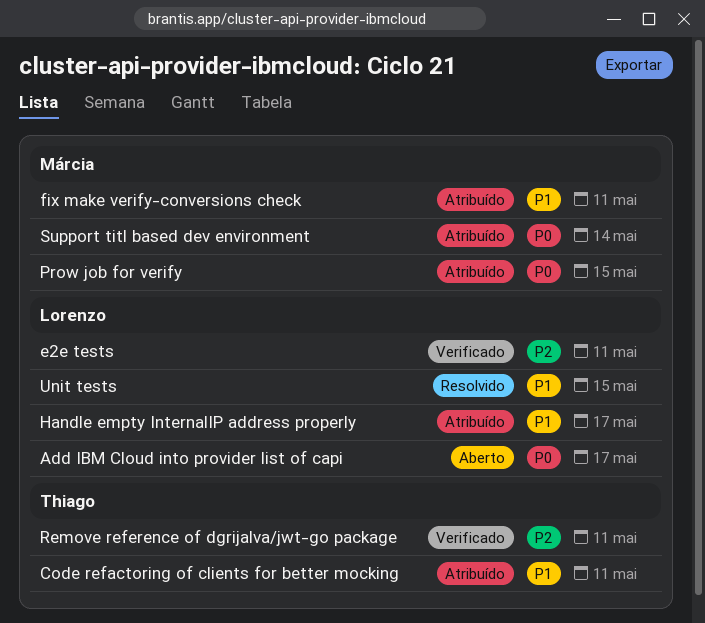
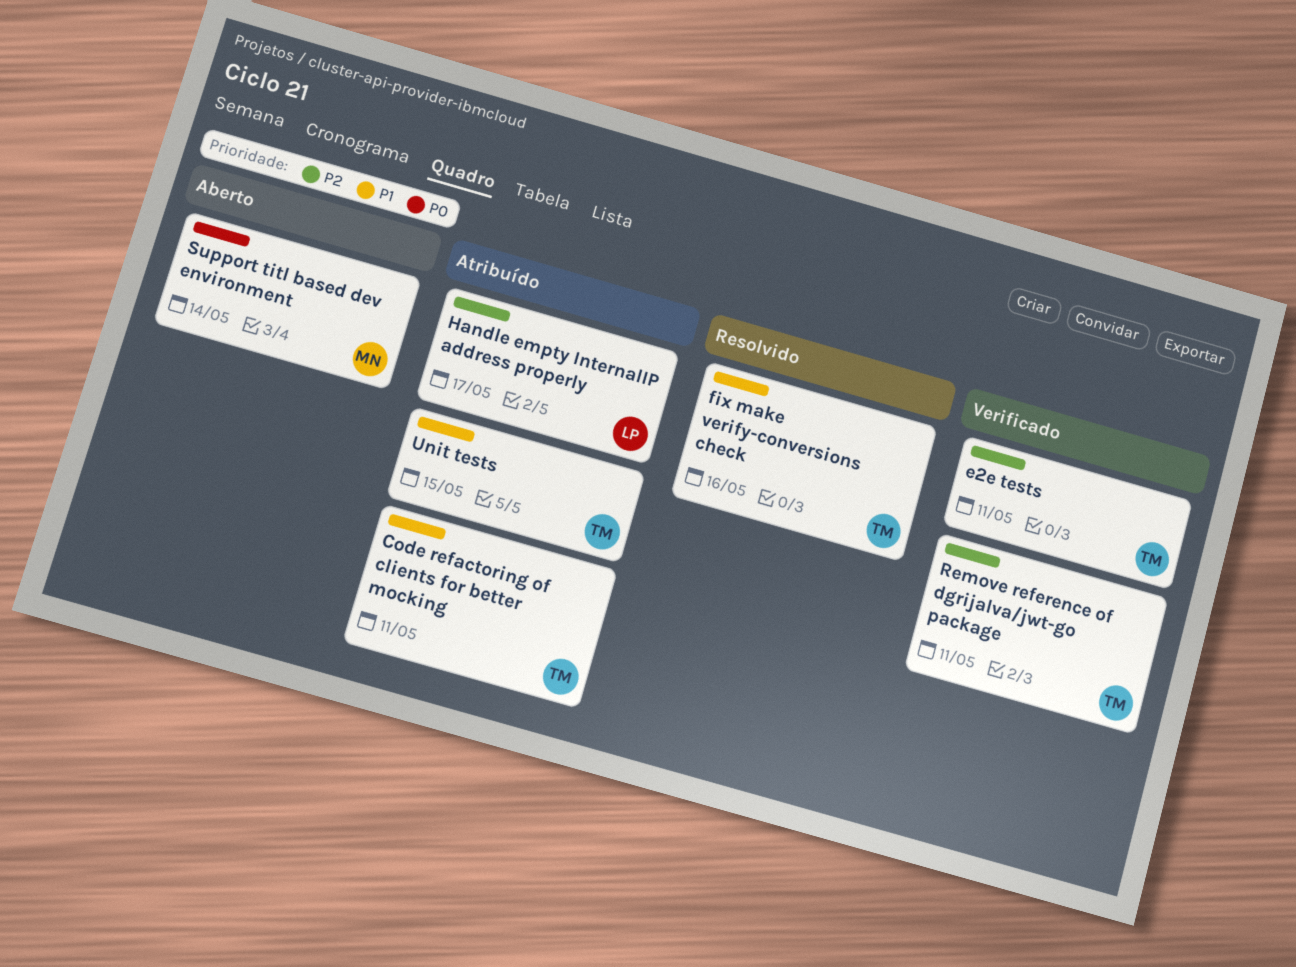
Add IBM Cloud into provider list of capi: present -> none
e2e tests, owner: Lorenzo -> Thiago
fix make verify-conversions check, status: Atribuído -> Resolvido
fix make verify-conversions check, owner: Márcia -> Thiago
fix make verify-conversions check, due: May 11 -> May 16
Handle empty InternalIP address properly, priority: P1 -> P2
Prow job for verify: present -> none
Support titl based dev environment, status: Atribuído -> Aberto
Unit tests, status: Resolvido -> Atribuído
Unit tests, owner: Lorenzo -> Thiago

